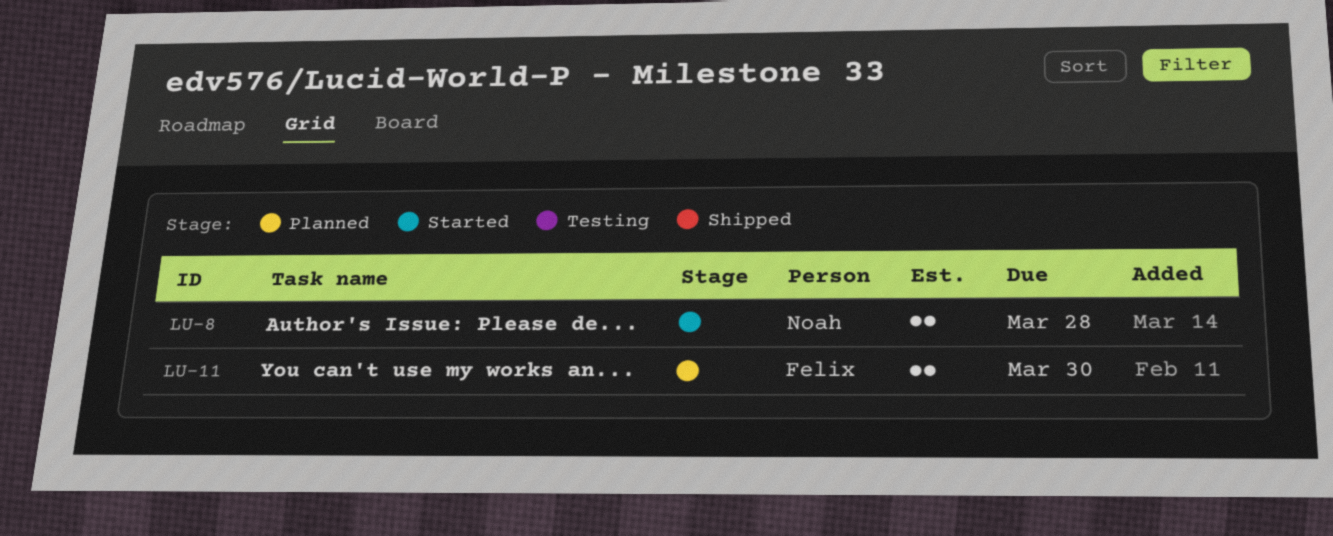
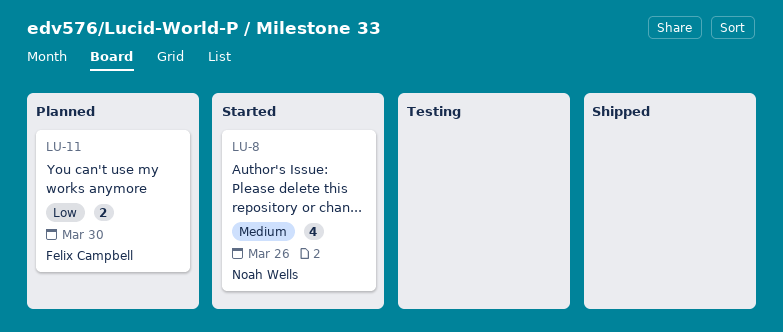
LU-8, estimate: 2 -> 4
LU-8, due: Mar 28 -> Mar 26

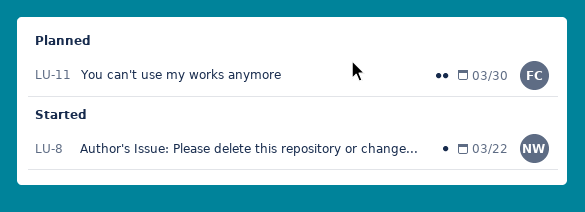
LU-8, estimate: 4 -> 1
LU-8, due: Mar 26 -> Mar 22

